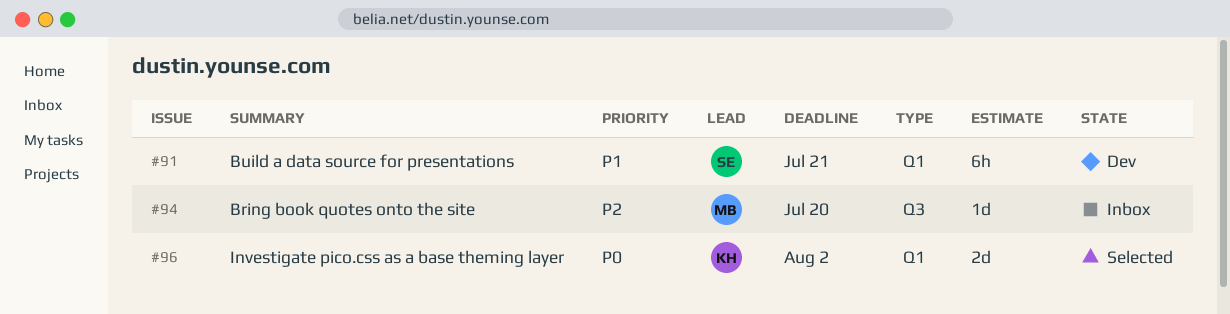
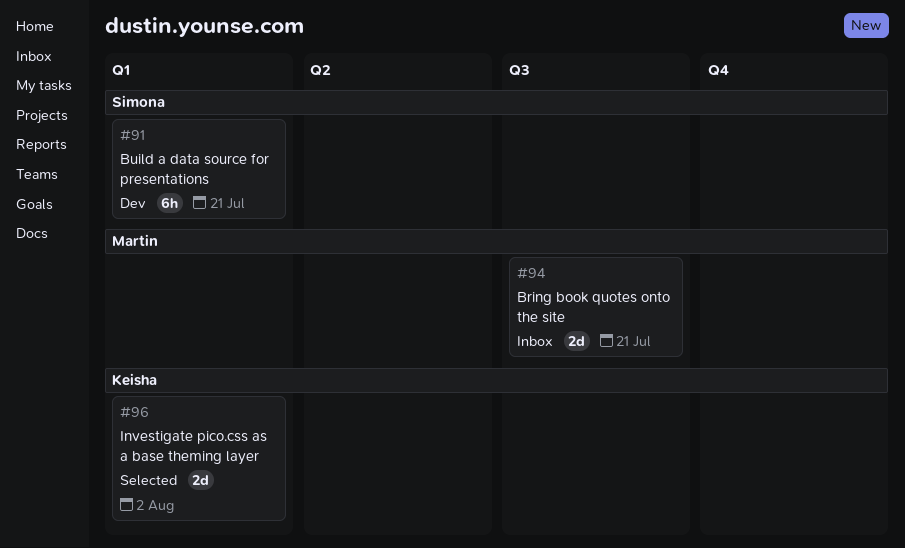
#94, estimate: 1d -> 2d
#94, due: Jul 20 -> Jul 21

